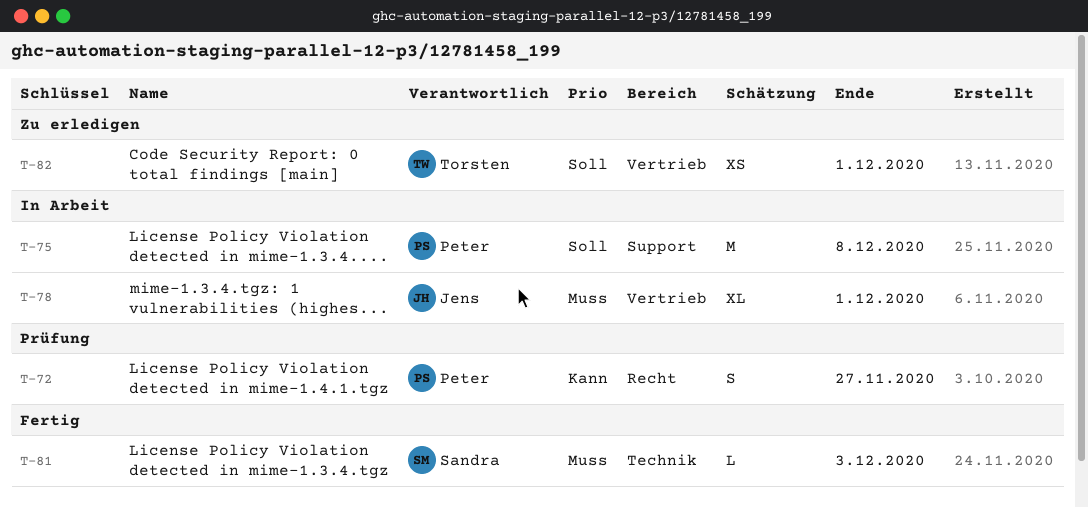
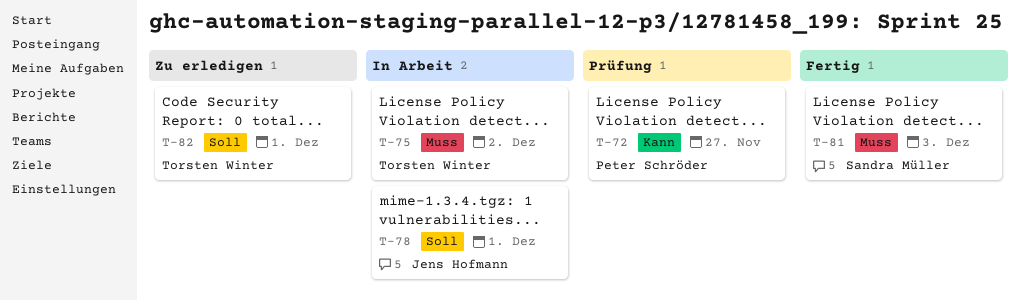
T-75, owner: Peter Schröder -> Torsten Winter
T-75, priority: Soll -> Muss
T-75, due: Dec 8 -> Dec 2
T-78, priority: Muss -> Soll

